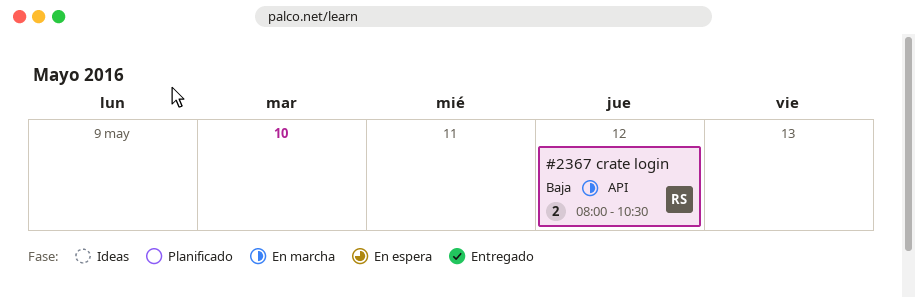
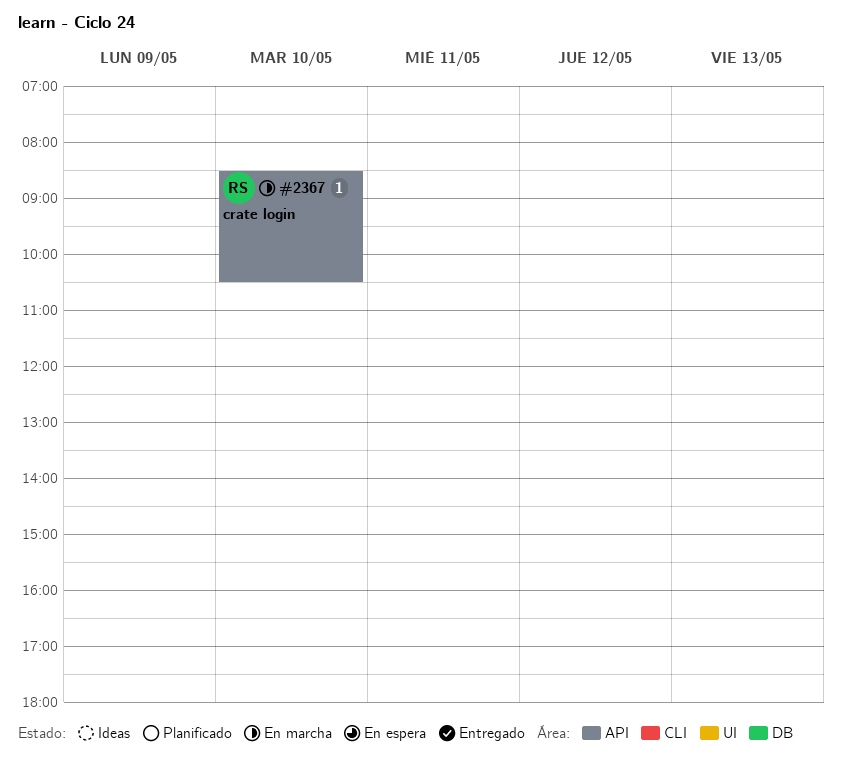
#2367, estimate: 2 -> 1
#2367, day: May 12 -> May 10
#2367, begins: 08:00 -> 08:30

